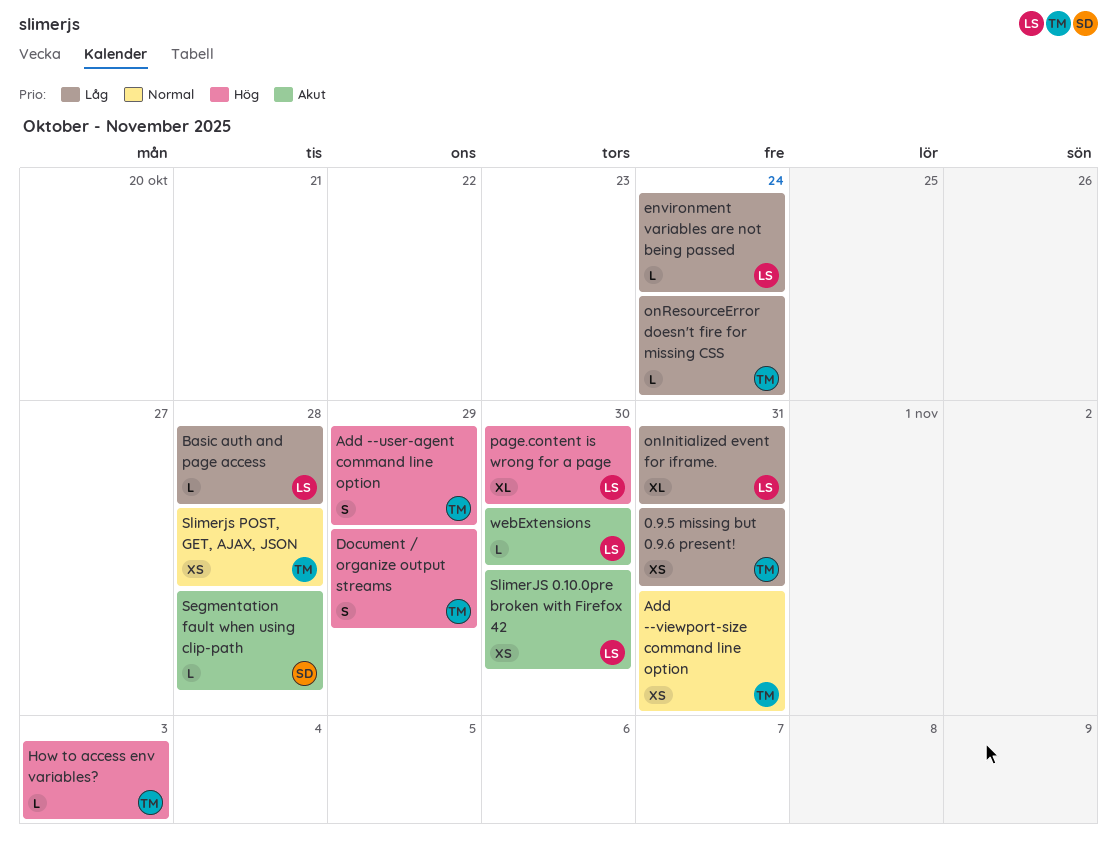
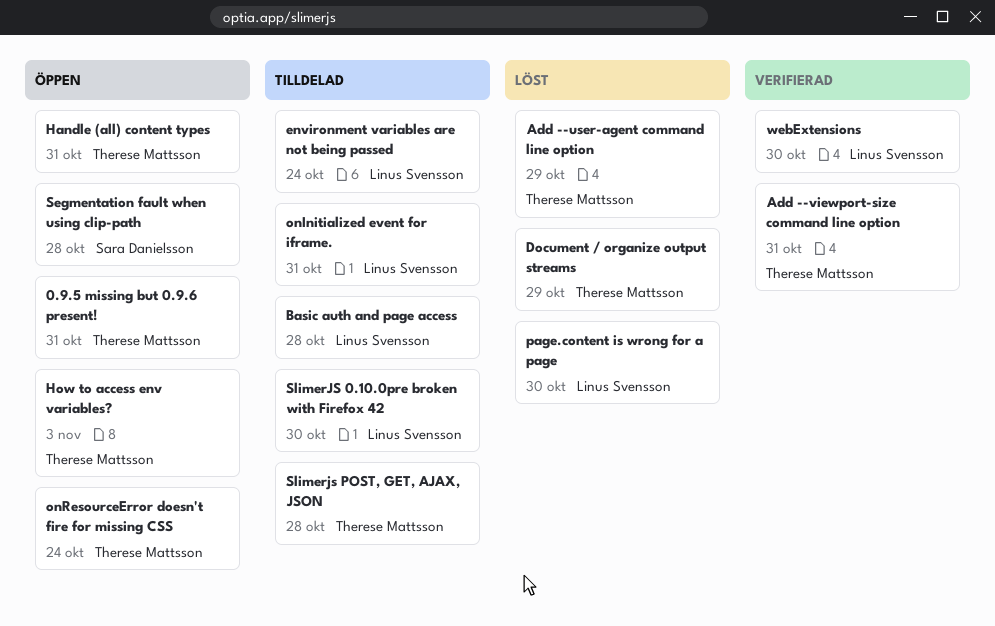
Handle (all) content types: none -> present

